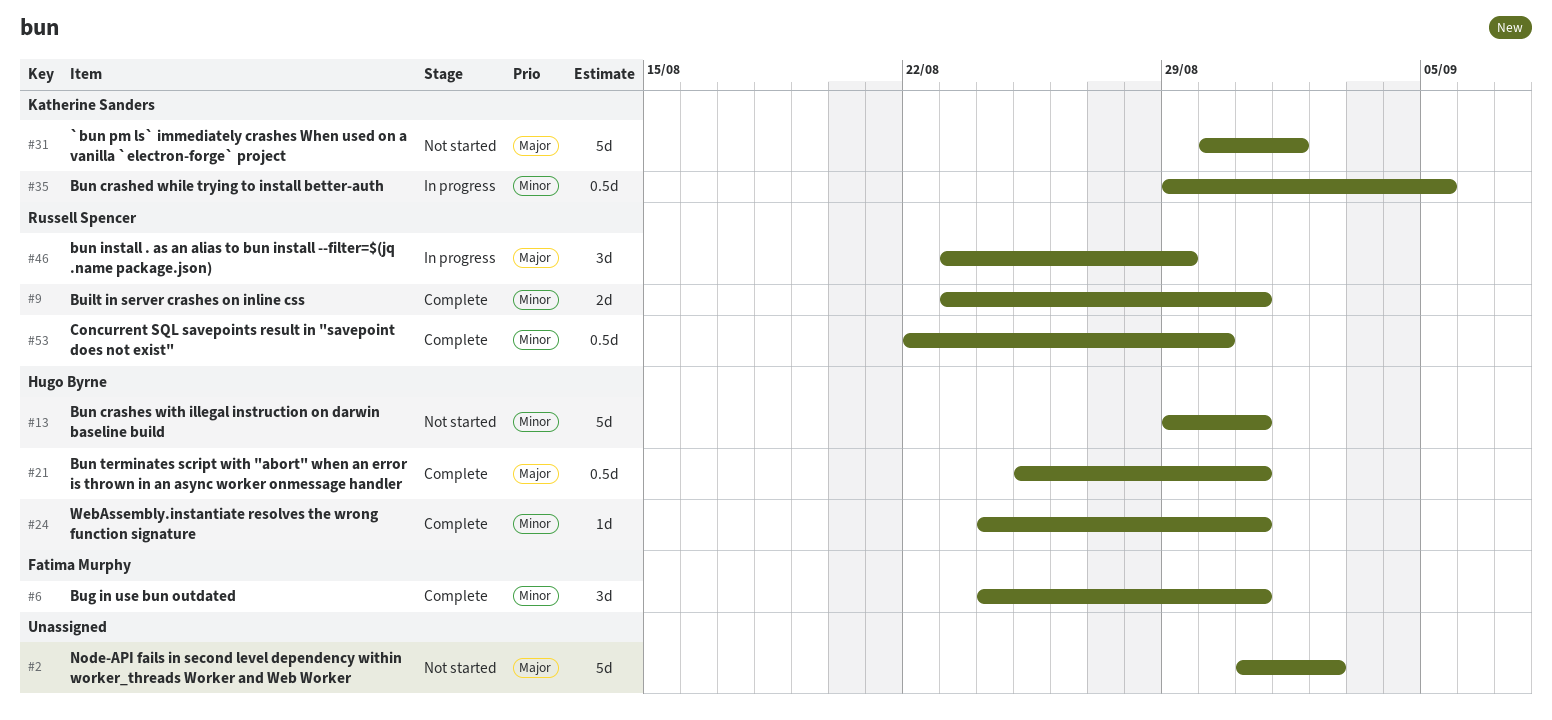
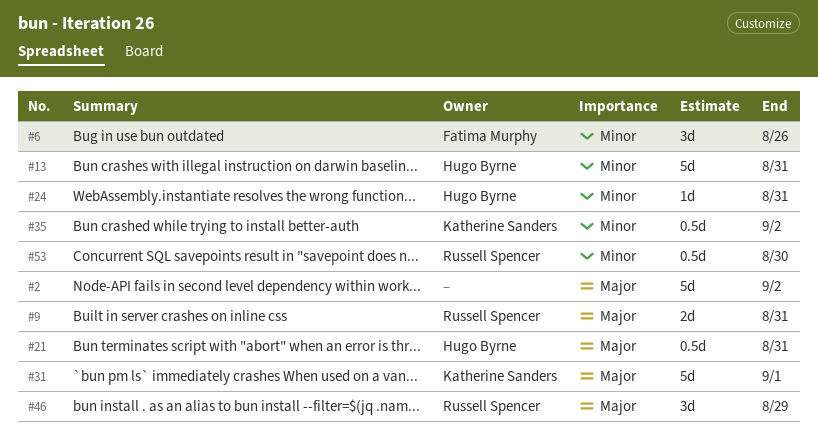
#6, due: Aug 31 -> Aug 26
#9, priority: Minor -> Major
#35, due: Sep 5 -> Sep 2

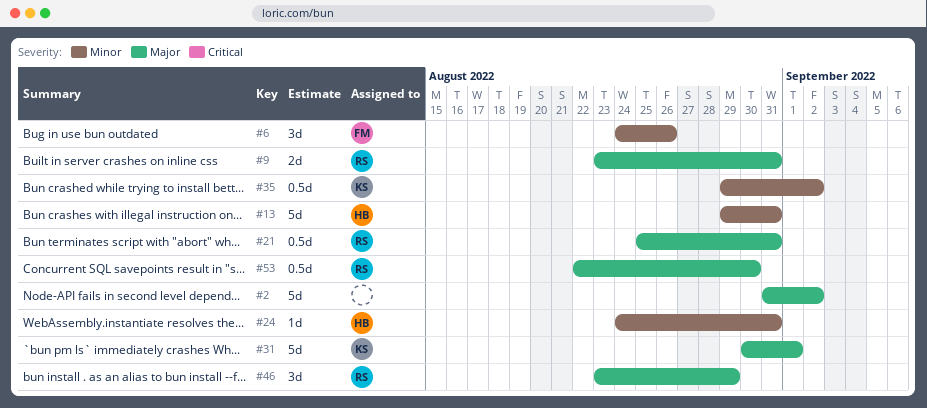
#21, owner: Hugo Byrne -> Russell Spencer
#53, priority: Minor -> Major

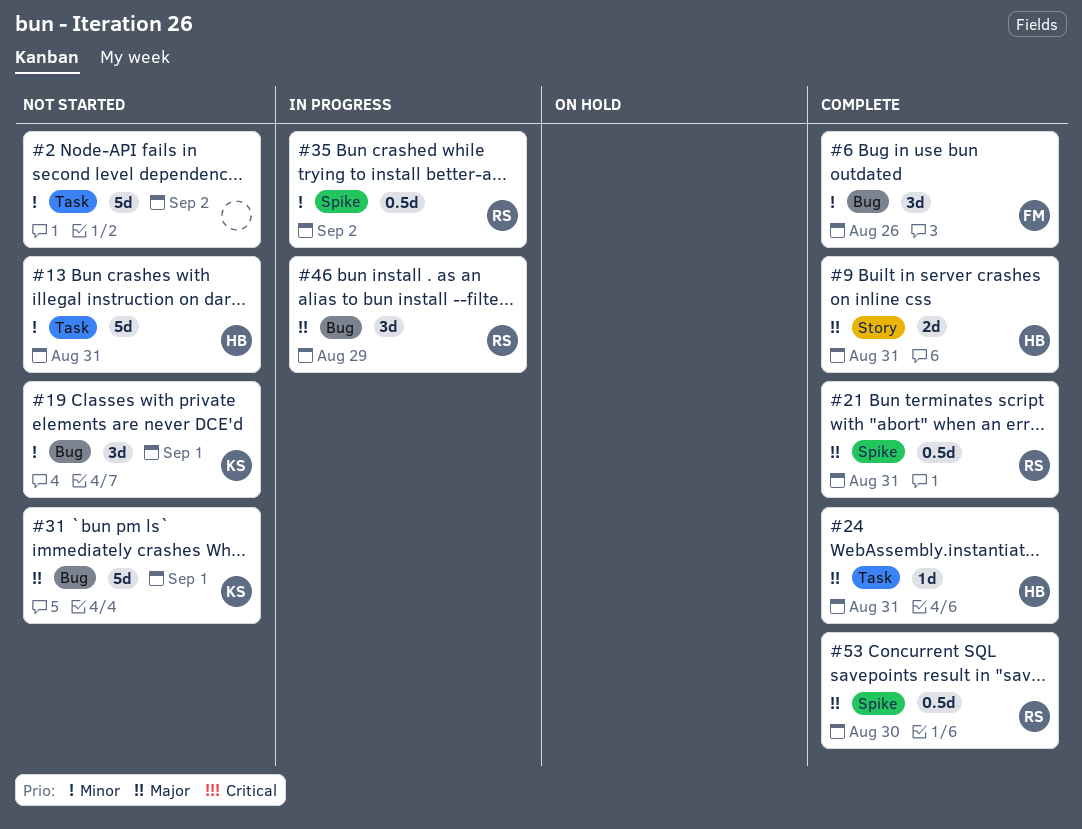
#2, priority: Major -> Minor
#9, owner: RS -> HB
#19: none -> present
#24, priority: Minor -> Major
#35, owner: KS -> RS

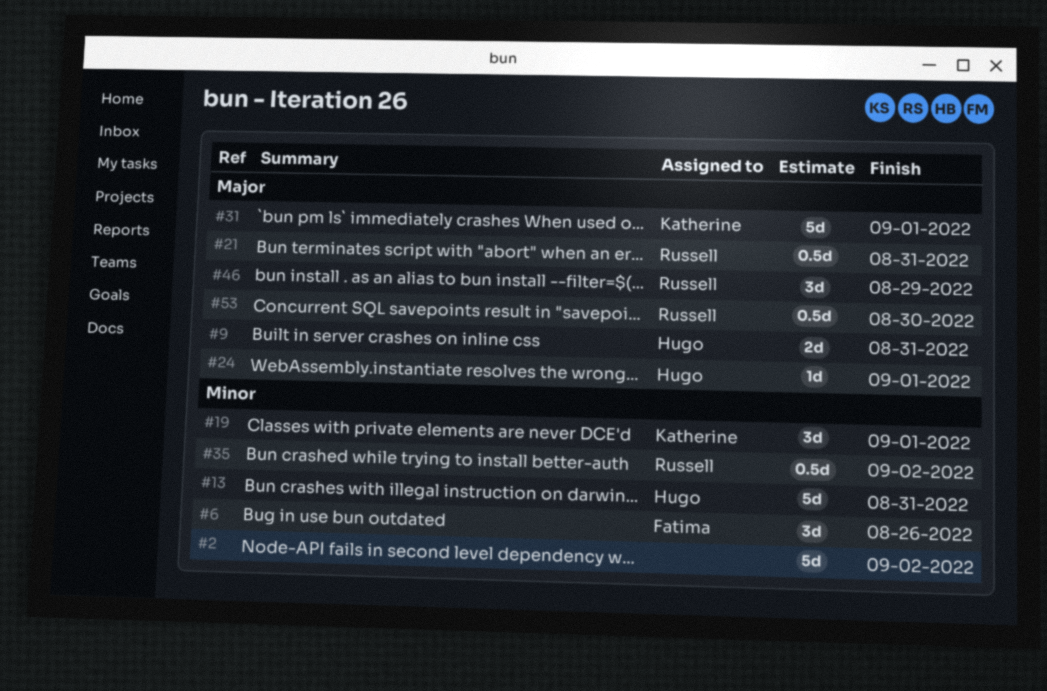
#24, due: Aug 31 -> Sep 1

